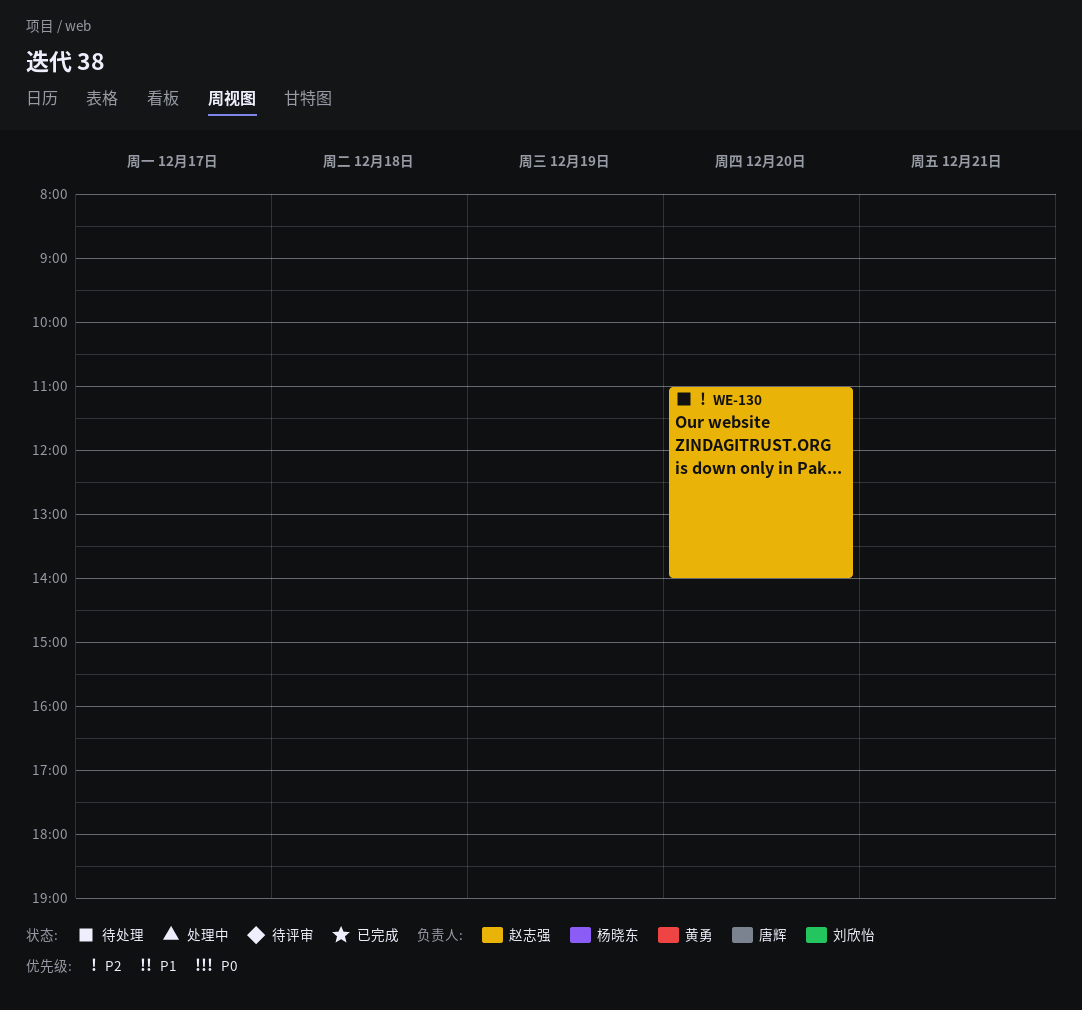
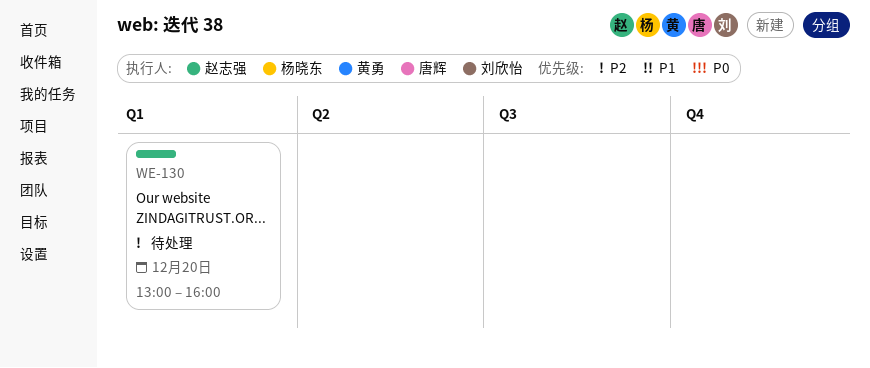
WE-130, begins: 11:00 -> 13:00
WE-130, ends: 14:00 -> 16:00

